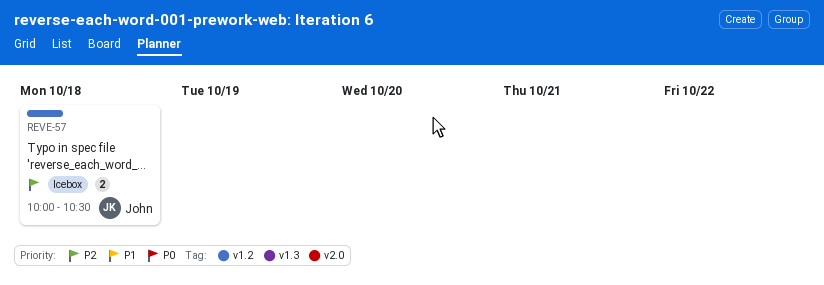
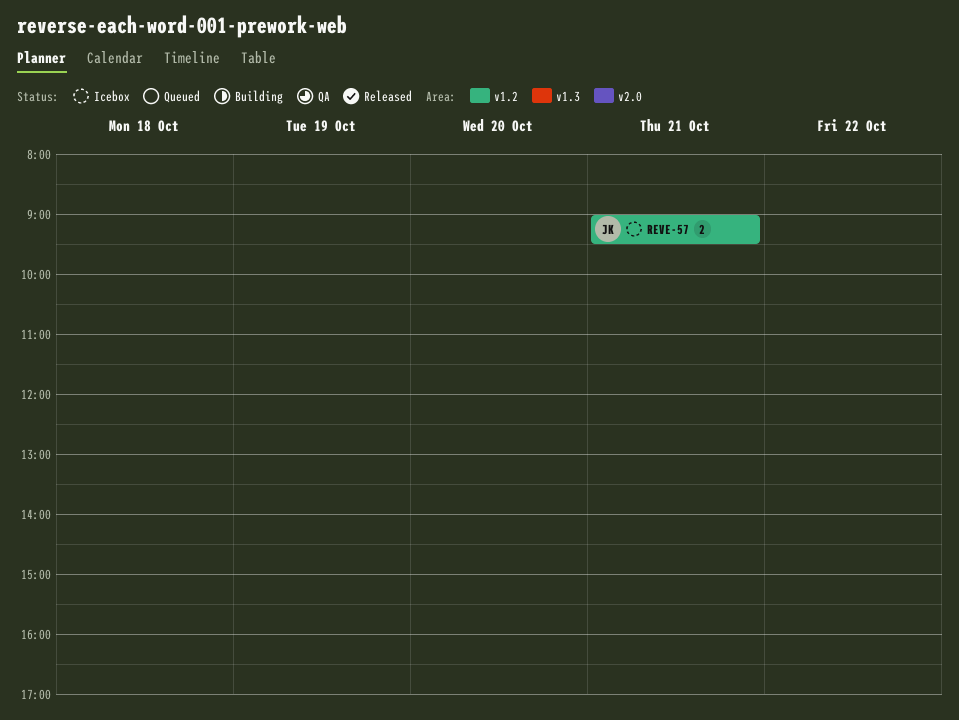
REVE-57, day: Oct 18 -> Oct 21
REVE-57, begins: 10:00 -> 09:00
REVE-57, ends: 10:30 -> 09:30

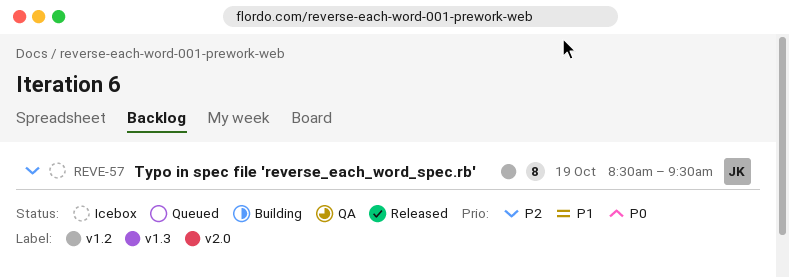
REVE-57, estimate: 2 -> 8
REVE-57, day: Oct 21 -> Oct 19
REVE-57, begins: 09:00 -> 08:30

